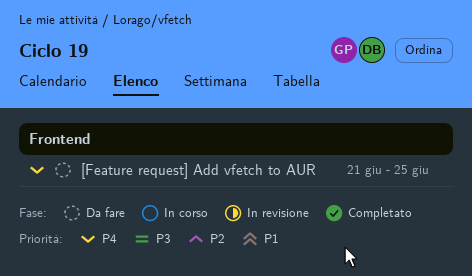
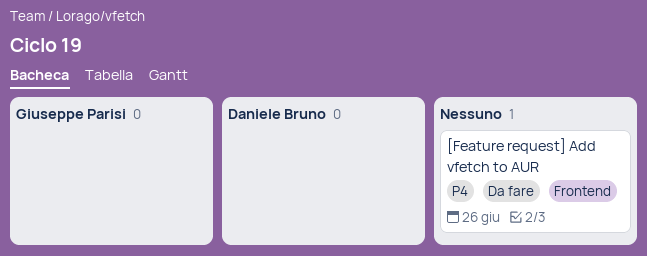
[Feature request] Add vfetch to AUR, due: Jun 25 -> Jun 26

